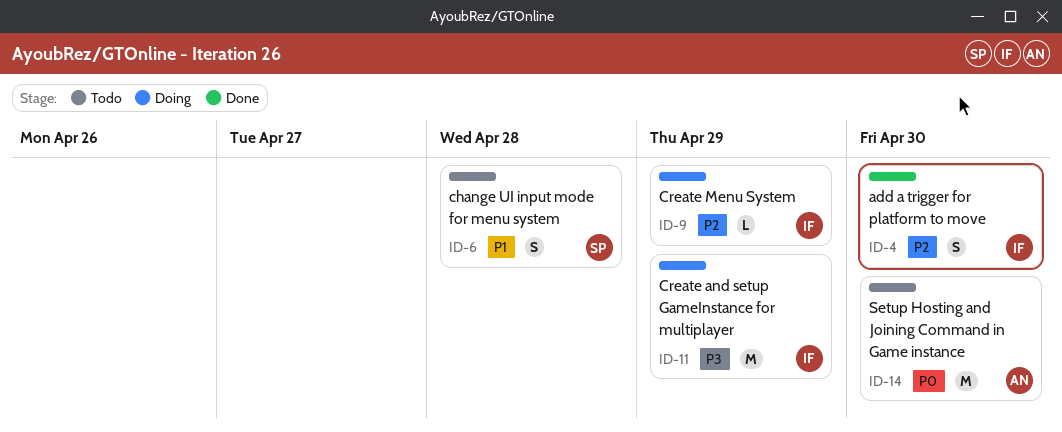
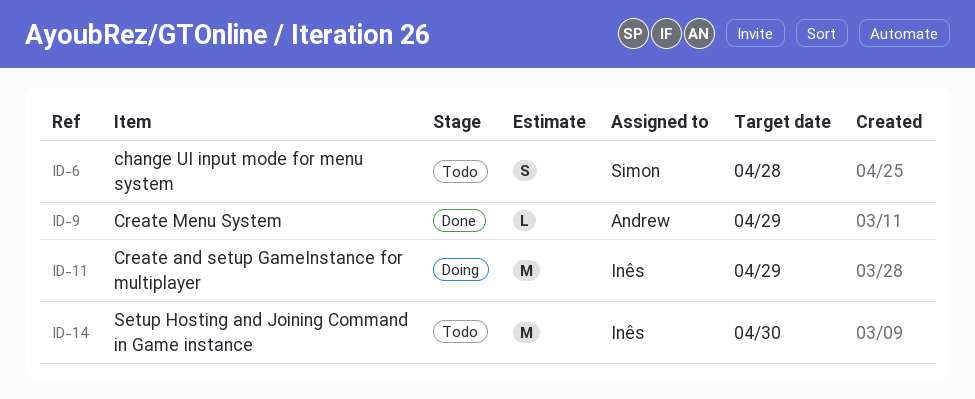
ID-4: present -> none
ID-9, status: Doing -> Done
ID-9, owner: Inês -> Andrew
ID-14, owner: Andrew -> Inês

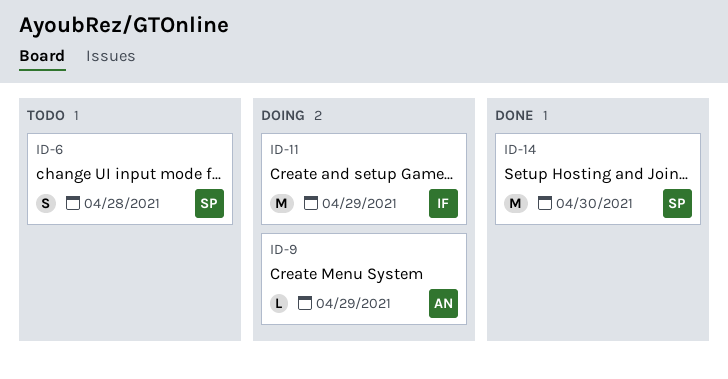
ID-9, status: Done -> Doing
ID-14, status: Todo -> Done
ID-14, owner: Inês -> Simon

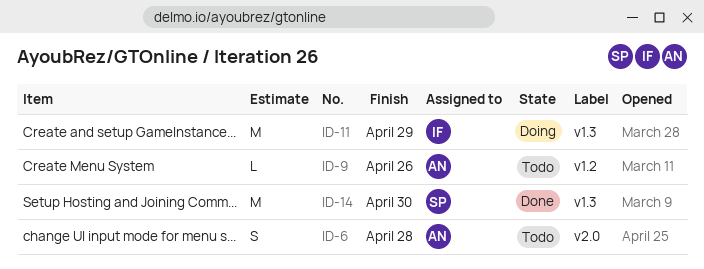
ID-6, owner: SP -> AN
ID-9, status: Doing -> Todo
ID-9, due: Apr 29 -> Apr 26

